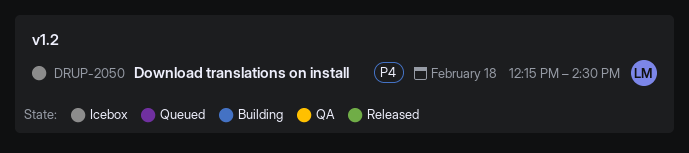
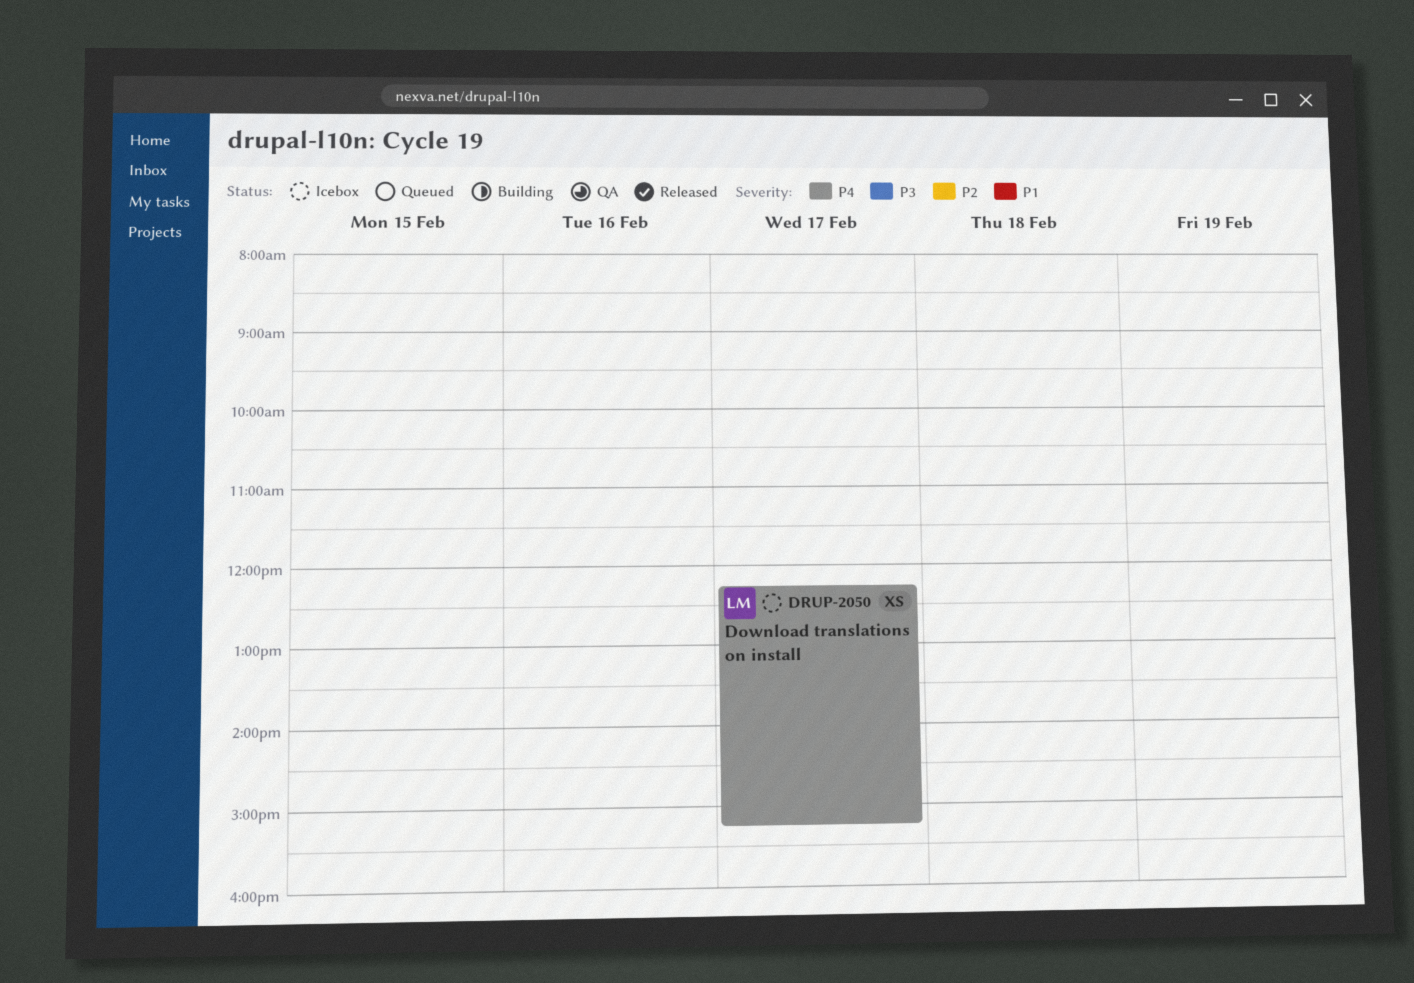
DRUP-2050, day: Feb 18 -> Feb 17
DRUP-2050, ends: 14:30 -> 15:15

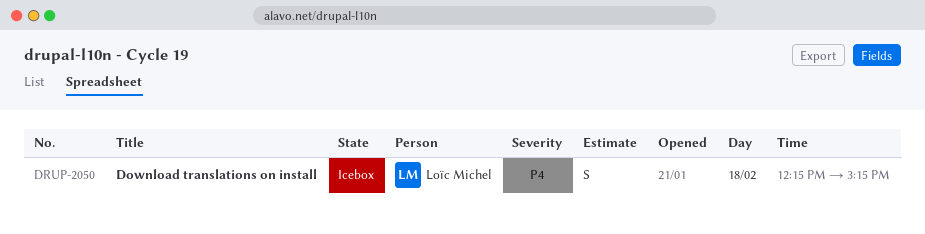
DRUP-2050, estimate: XS -> S
DRUP-2050, day: Feb 17 -> Feb 18

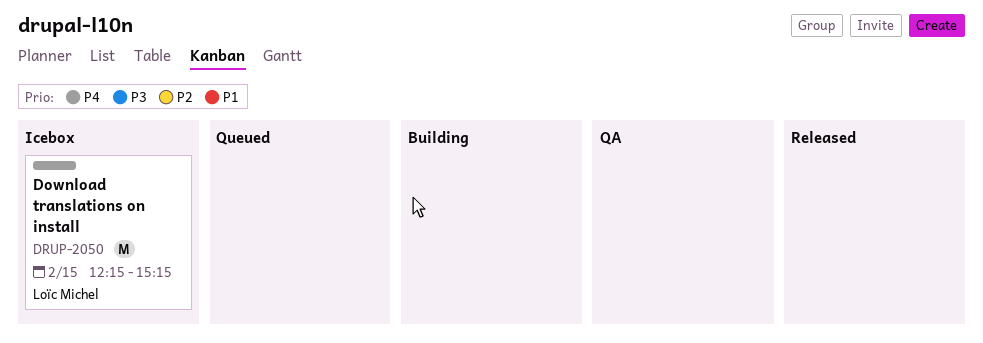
DRUP-2050, estimate: S -> M
DRUP-2050, day: Feb 18 -> Feb 15

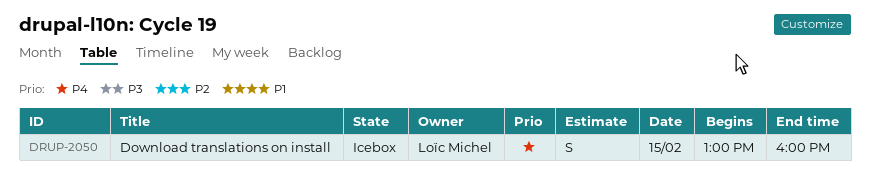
DRUP-2050, estimate: M -> S
DRUP-2050, begins: 12:15 -> 13:00
DRUP-2050, ends: 15:15 -> 16:00

